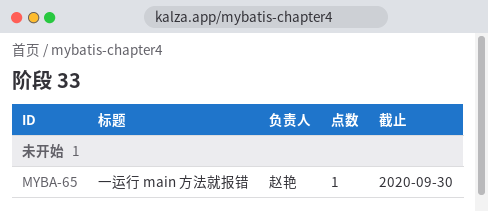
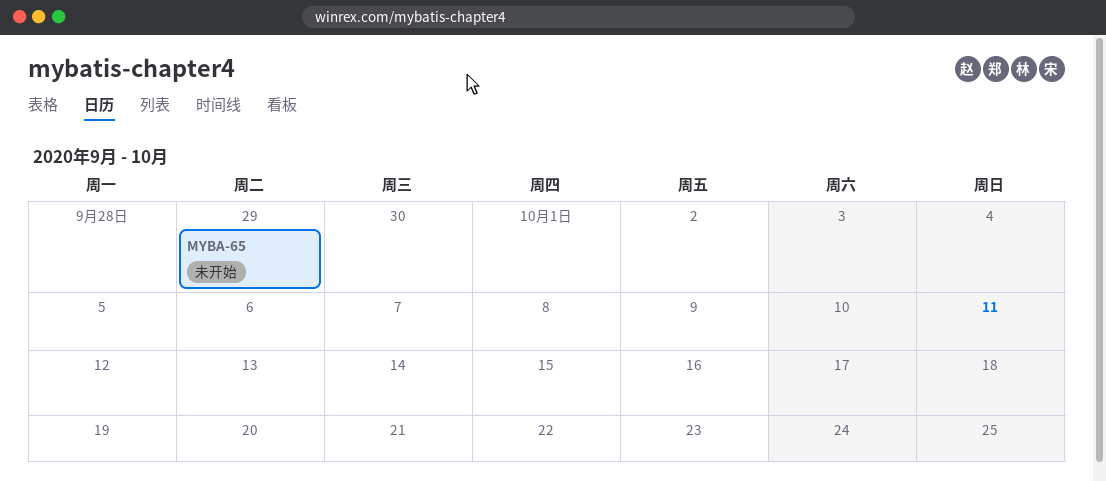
MYBA-65, due: Sep 30 -> Sep 29

